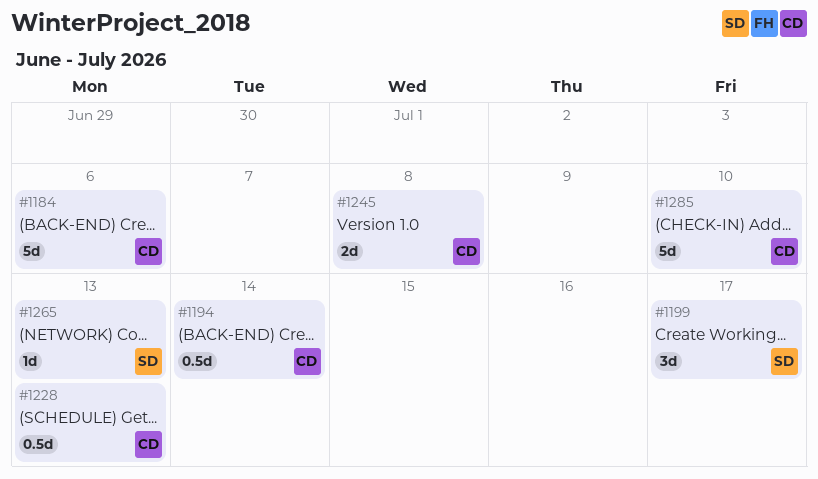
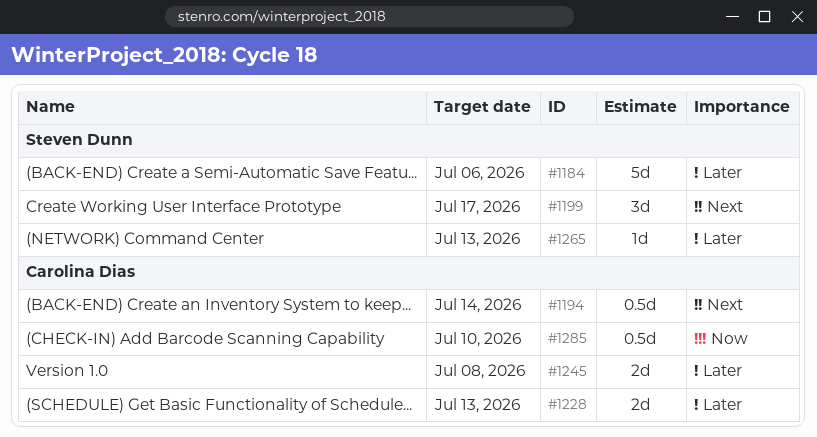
#1184, owner: Carolina Dias -> Steven Dunn
#1228, estimate: 0.5d -> 2d
#1285, estimate: 5d -> 0.5d

